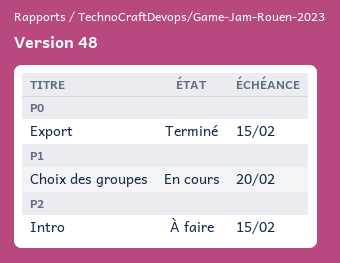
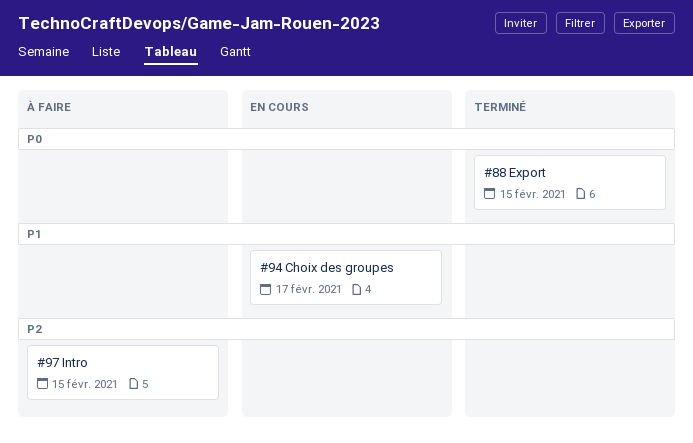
Choix des groupes, due: Feb 20 -> Feb 17

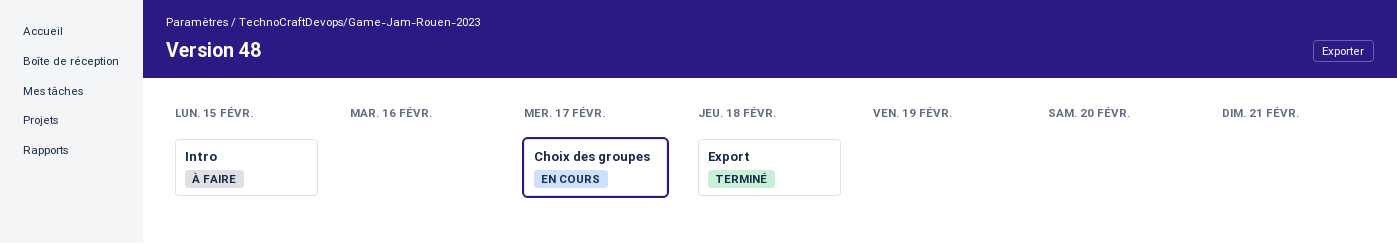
Export, due: Feb 15 -> Feb 18

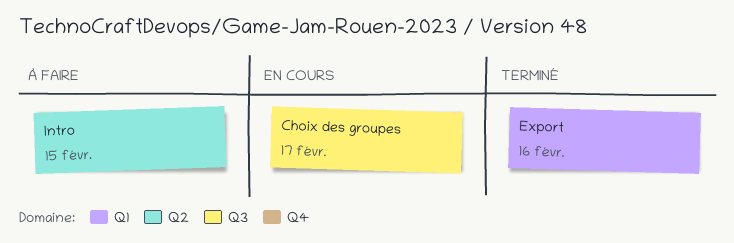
Export, due: Feb 18 -> Feb 16

